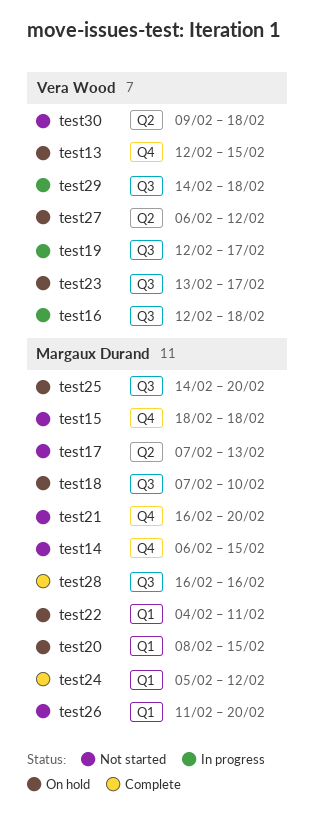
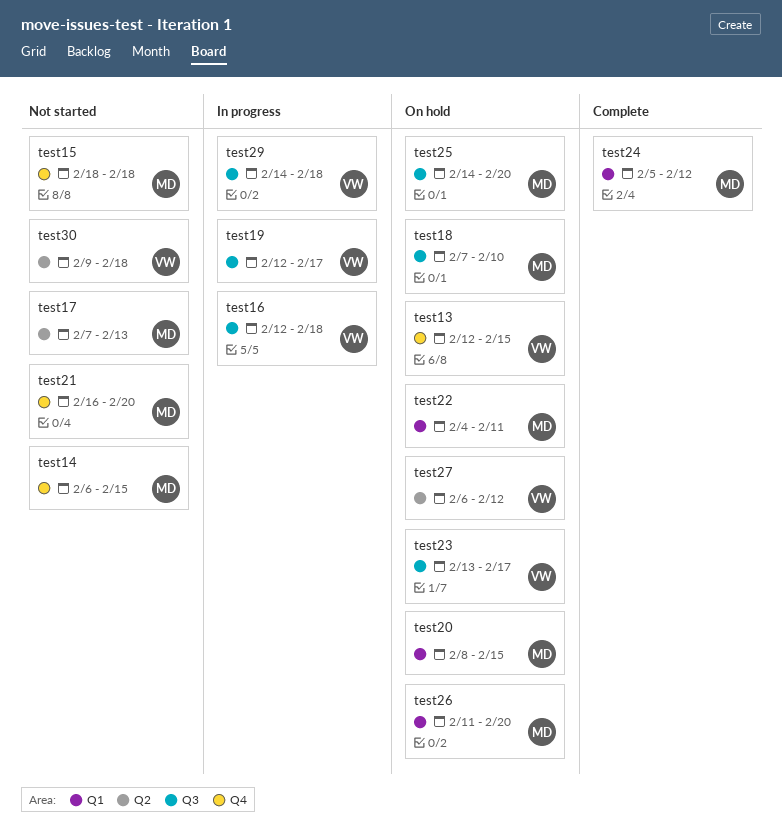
test26, status: Not started -> On hold
test28: present -> none

